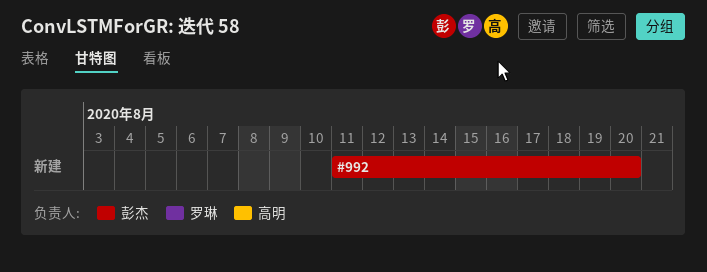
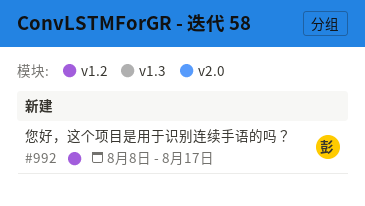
#992, start: Aug 11 -> Aug 8
#992, due: Aug 20 -> Aug 17

